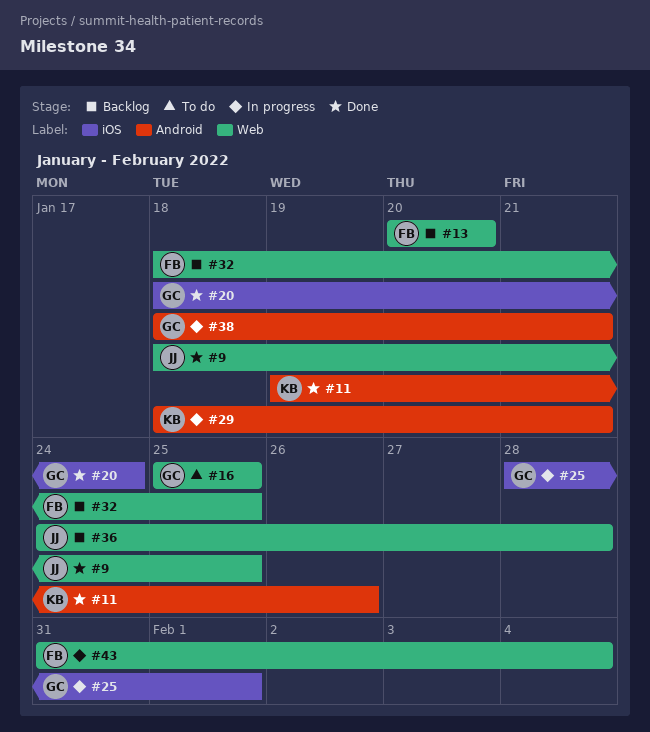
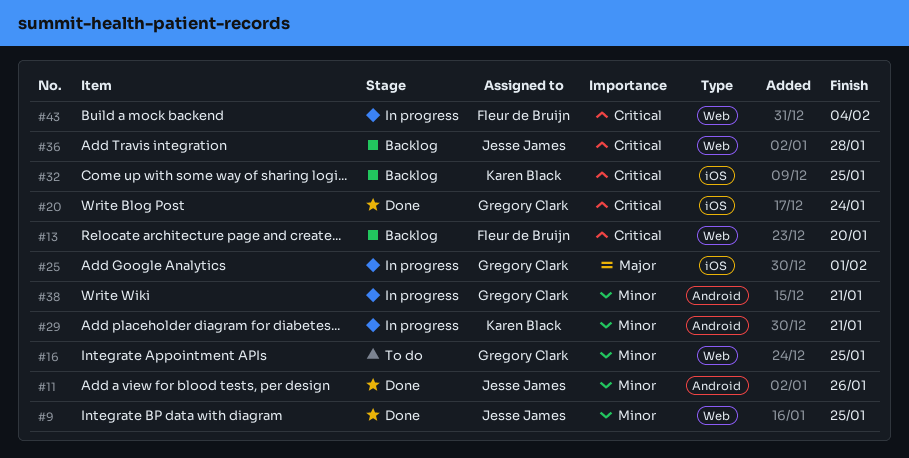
#11, owner: Karen Black -> Jesse James
#32, owner: Fleur de Bruijn -> Karen Black
#32, label: Web -> iOS

